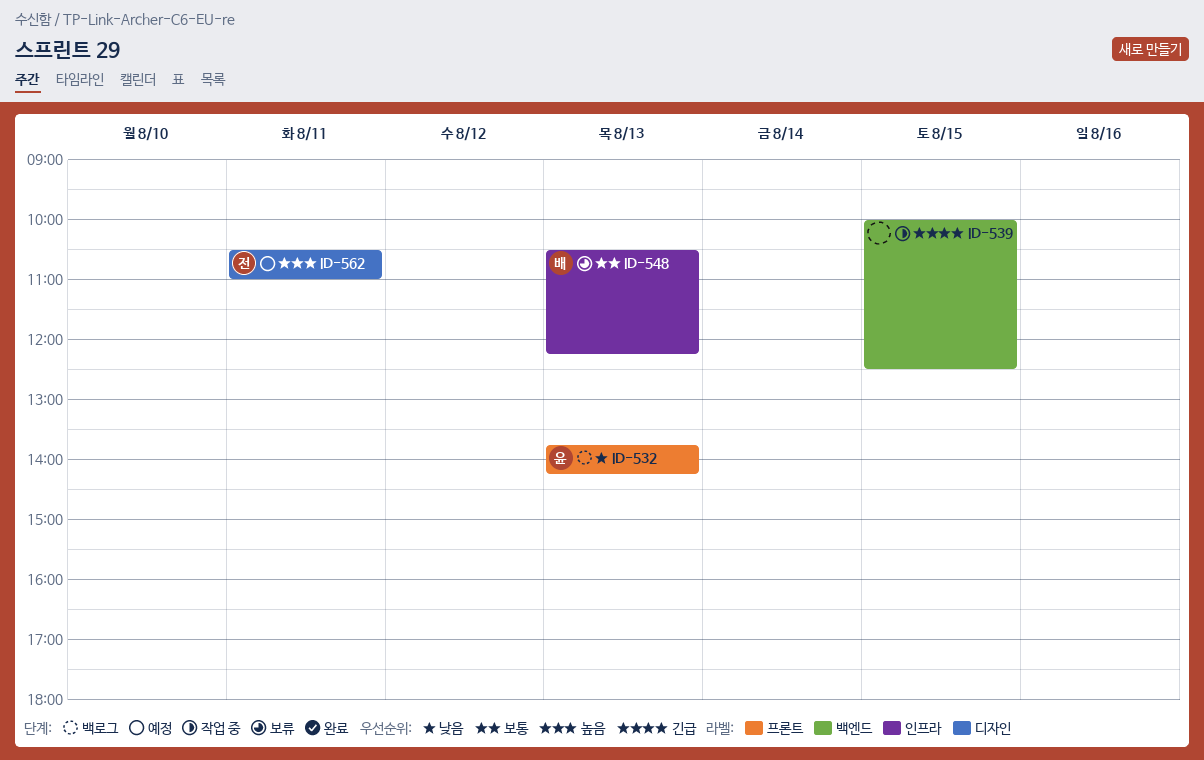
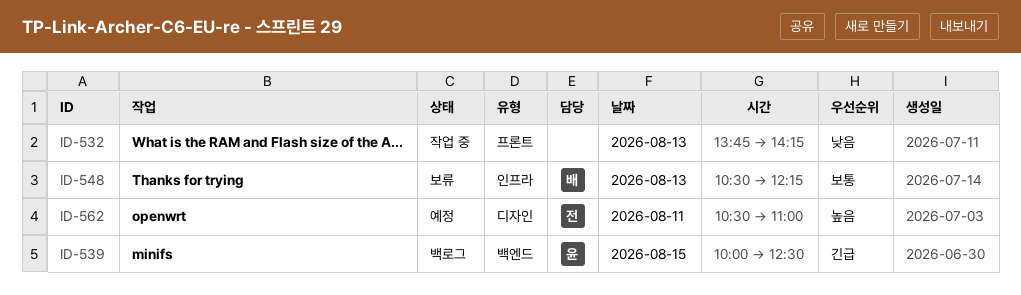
ID-532, status: 백로그 -> 작업 중
ID-532, owner: 윤 -> none
ID-539, status: 작업 중 -> 백로그
ID-539, owner: none -> 윤

